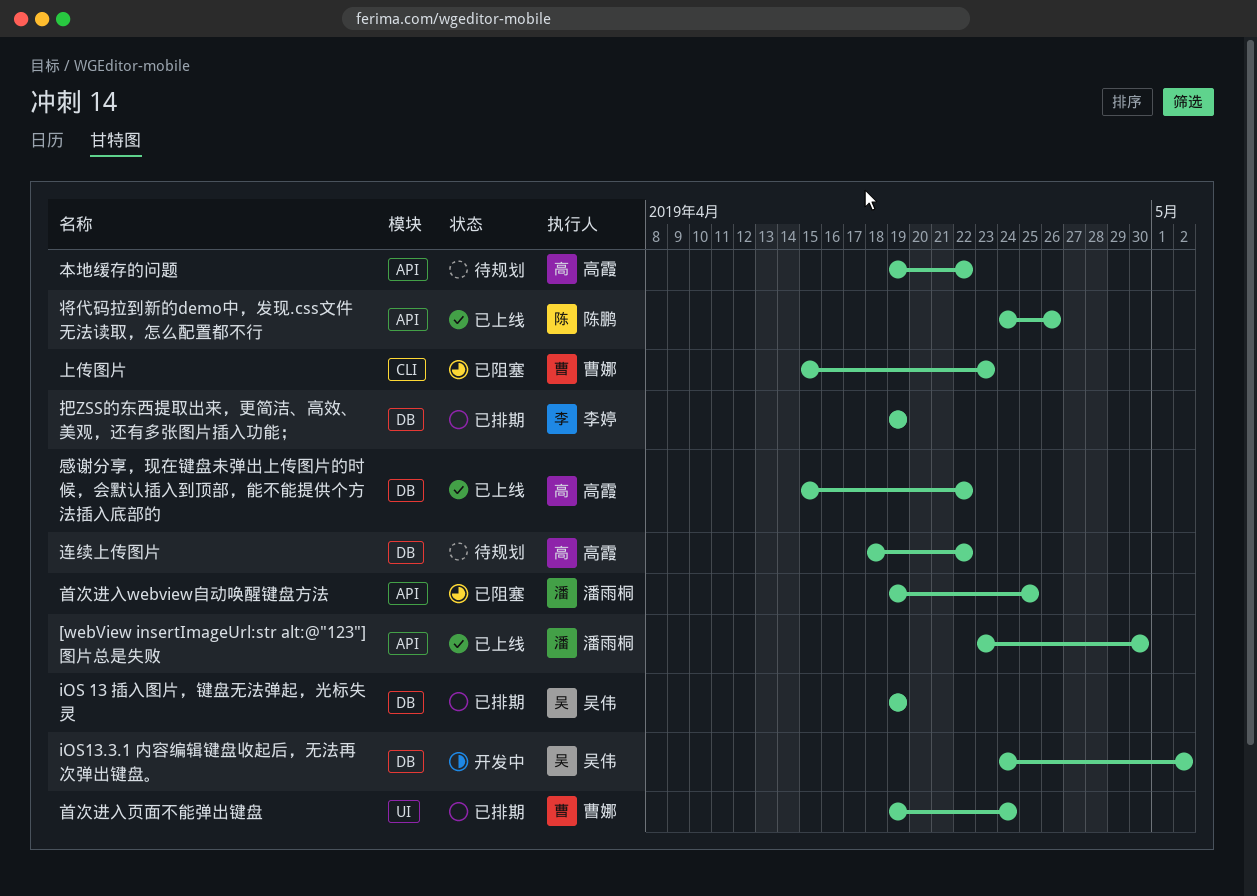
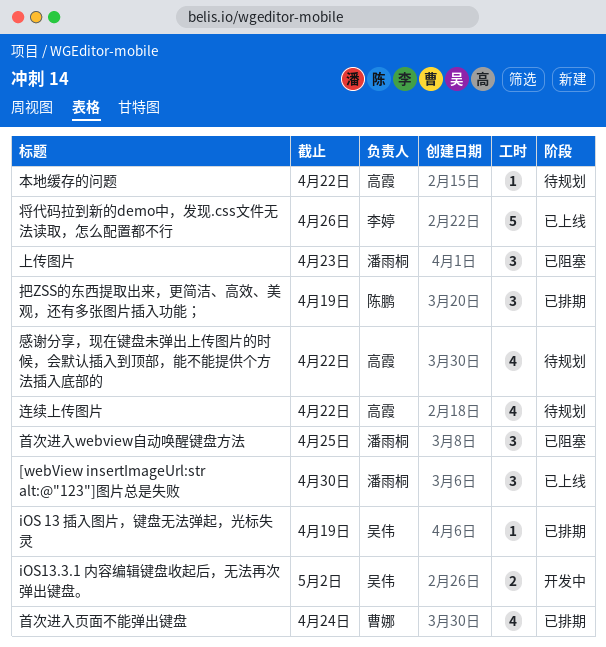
上传图片, owner: 曹娜 -> 潘雨桐
将代码拉到新的demo中，发现.css文件无法读取，怎么配置都不行, owner: 陈鹏 -> 李婷
感谢分享，现在键盘未弹出上传图片的时候，会默认插入到顶部，能不能提供个方法插入底部的, status: 已上线 -> 待规划
把ZSS的东西提取出来，更简洁、高效、美观，还有多张图片插入功能；, owner: 李婷 -> 陈鹏

